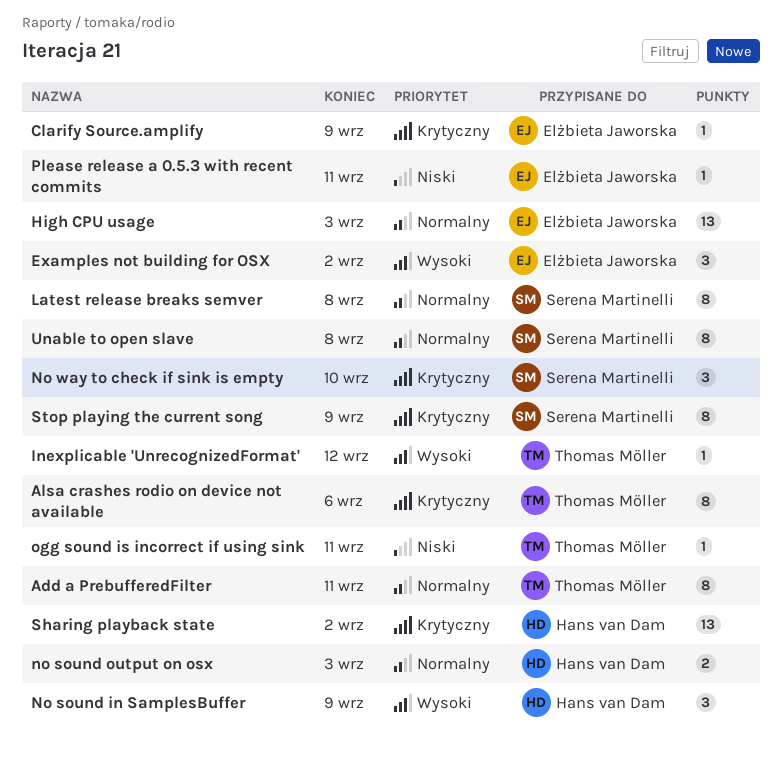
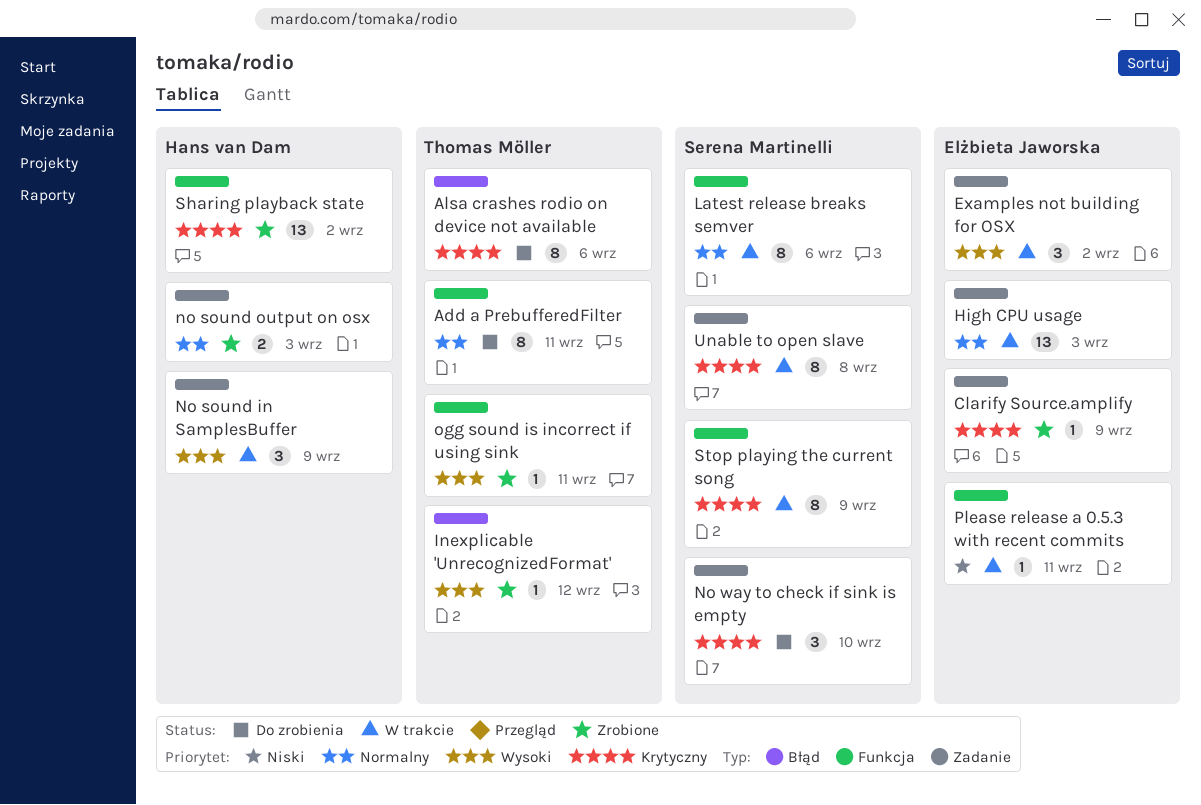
Latest release breaks semver, due: Sep 8 -> Sep 6
ogg sound is incorrect if using sink, priority: Niski -> Wysoki
Unable to open slave, priority: Normalny -> Krytyczny

